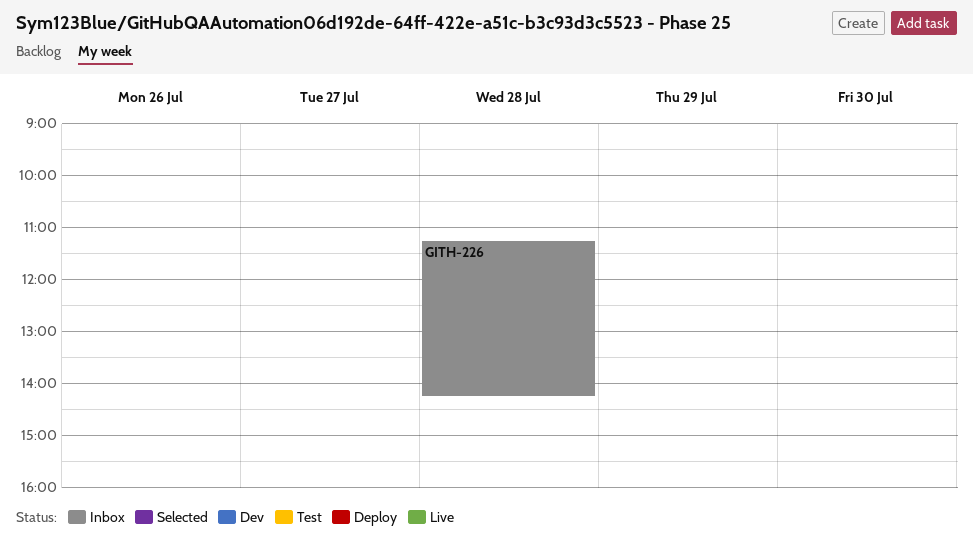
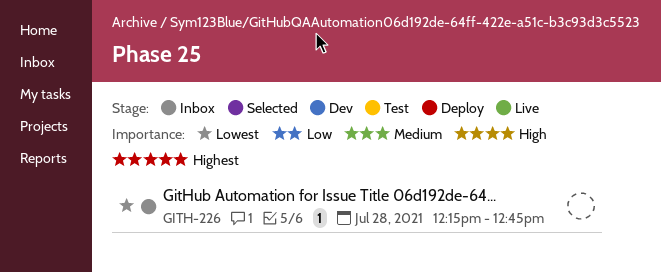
GITH-226, begins: 11:15 -> 12:15
GITH-226, ends: 14:15 -> 12:45

